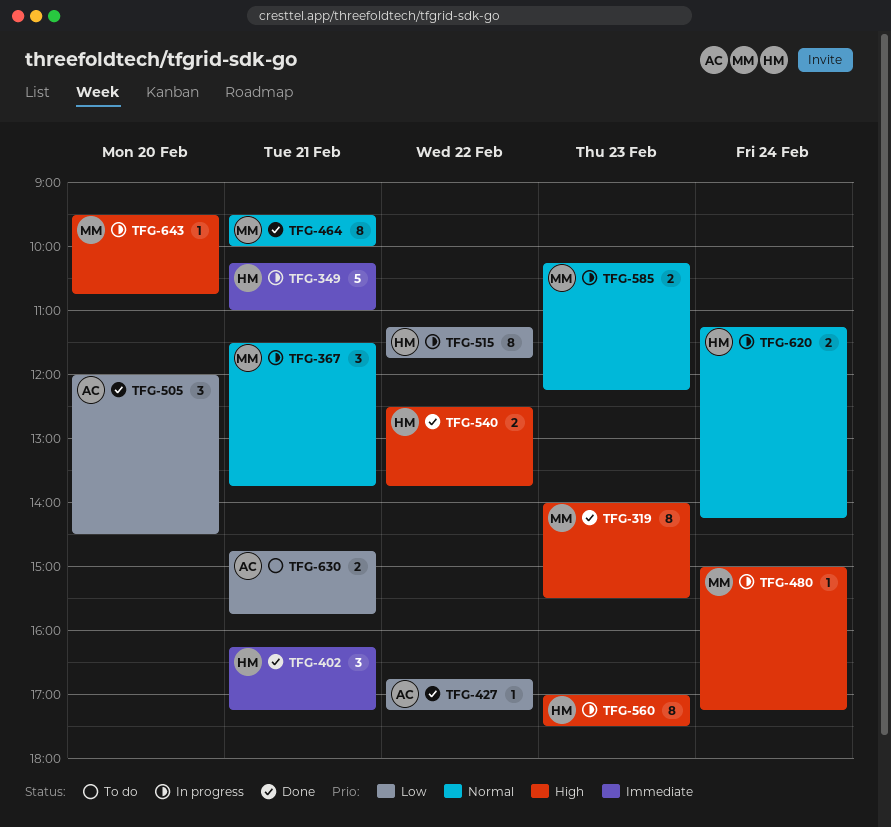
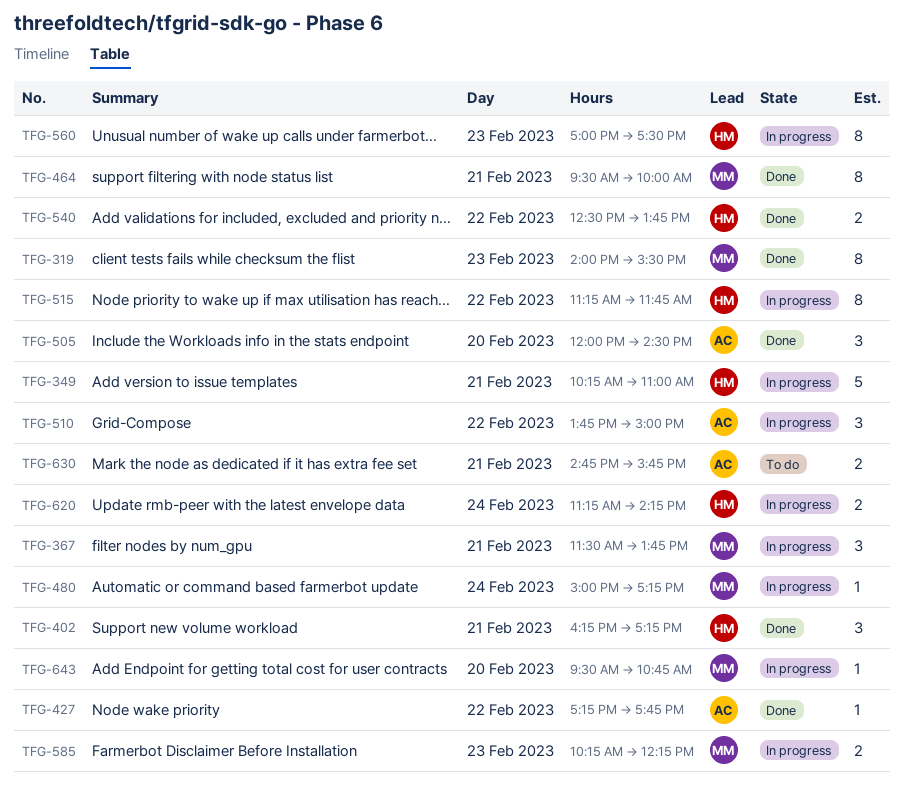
TFG-427, begins: 16:45 -> 17:15
TFG-427, ends: 17:15 -> 17:45
TFG-510: none -> present

